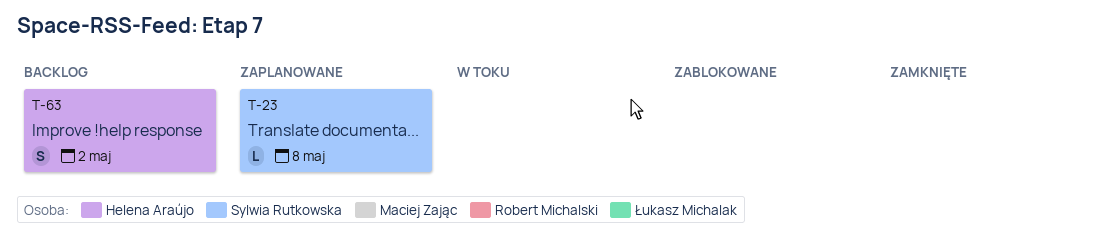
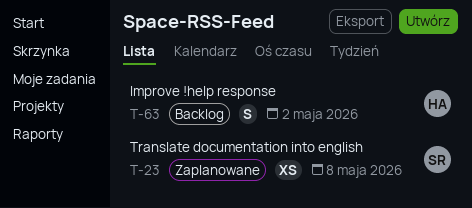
T-23, estimate: L -> XS

